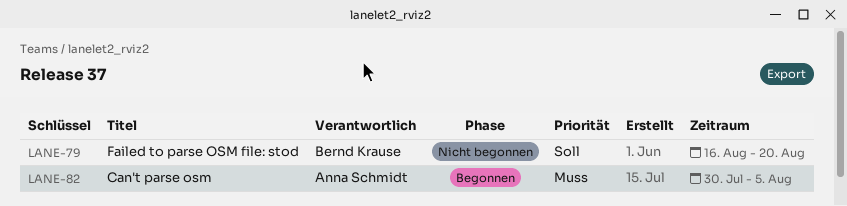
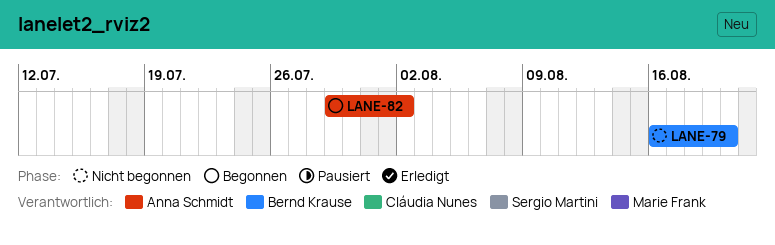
LANE-82, start: Jul 30 -> Jul 29
LANE-82, due: Aug 5 -> Aug 2

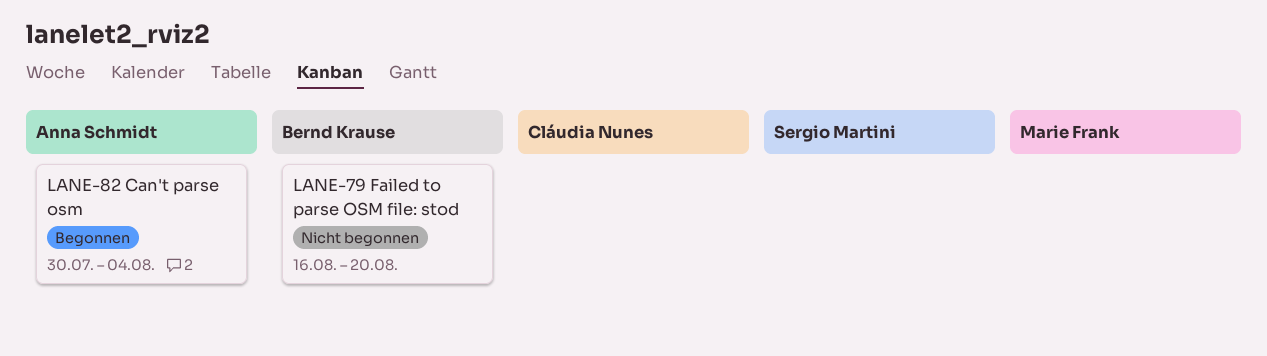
LANE-82, start: Jul 29 -> Jul 30
LANE-82, due: Aug 2 -> Aug 4

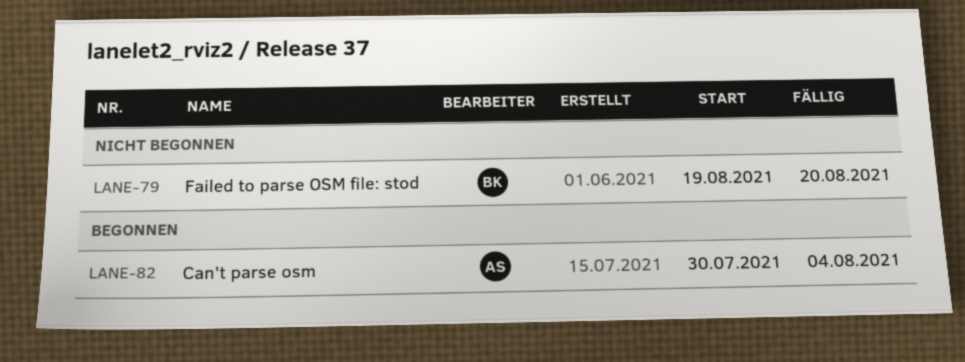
LANE-79, start: Aug 16 -> Aug 19

